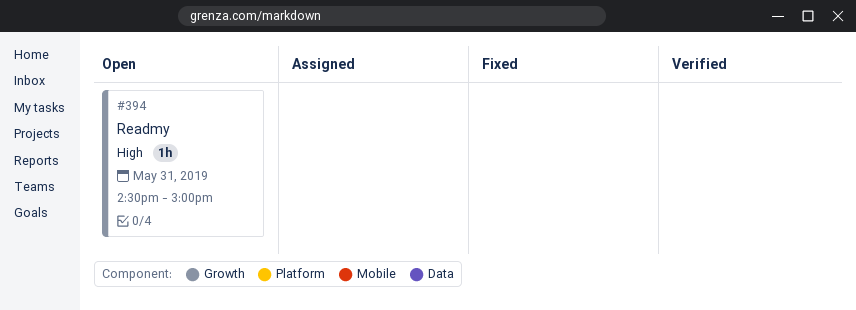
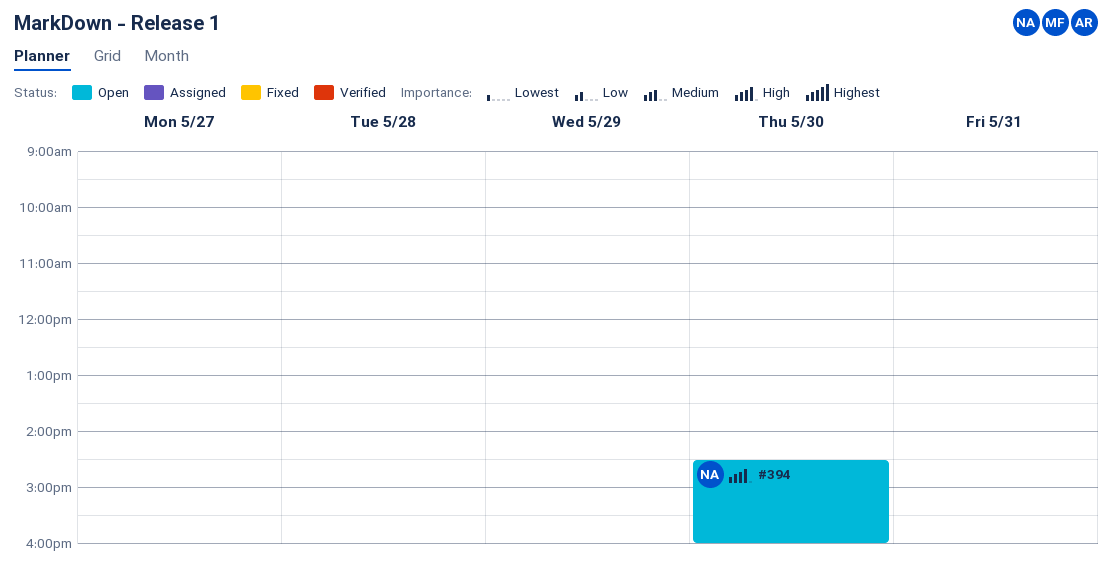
#394, day: May 31 -> May 30
#394, ends: 15:00 -> 16:00

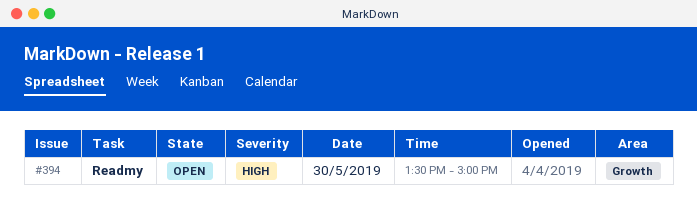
#394, begins: 14:30 -> 13:30
#394, ends: 16:00 -> 15:00

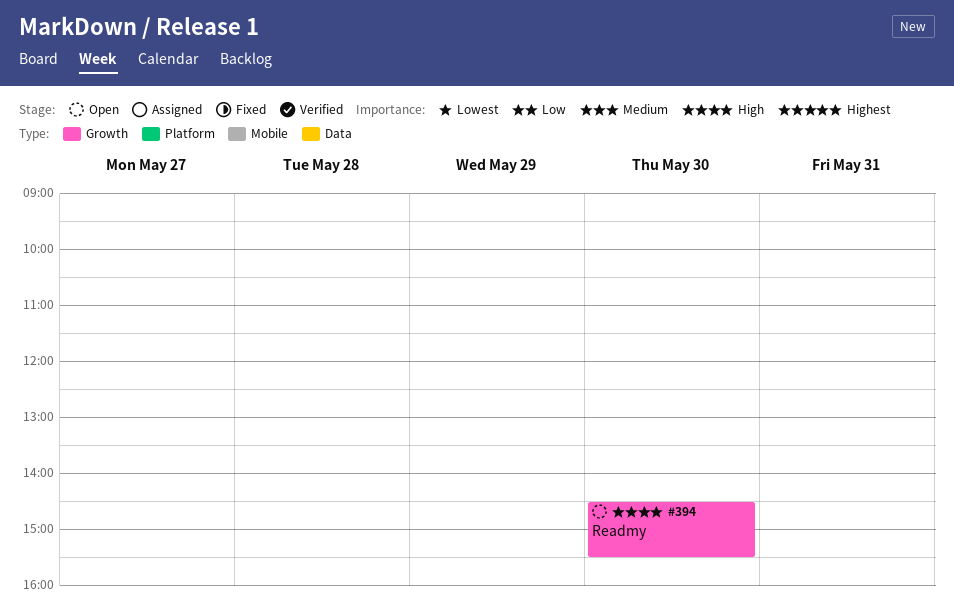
#394, begins: 13:30 -> 14:30
#394, ends: 15:00 -> 15:30

